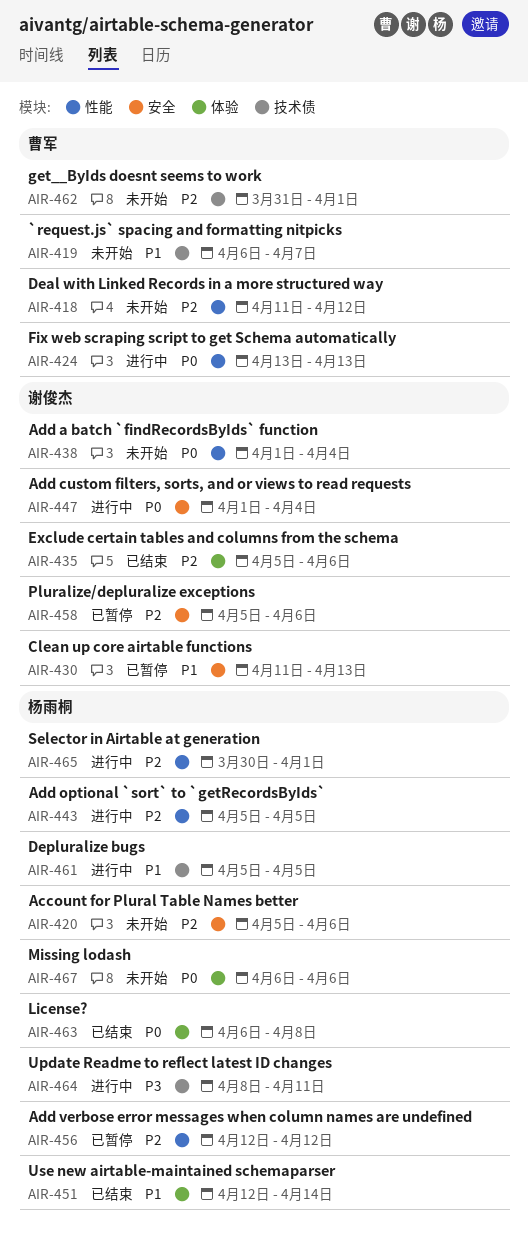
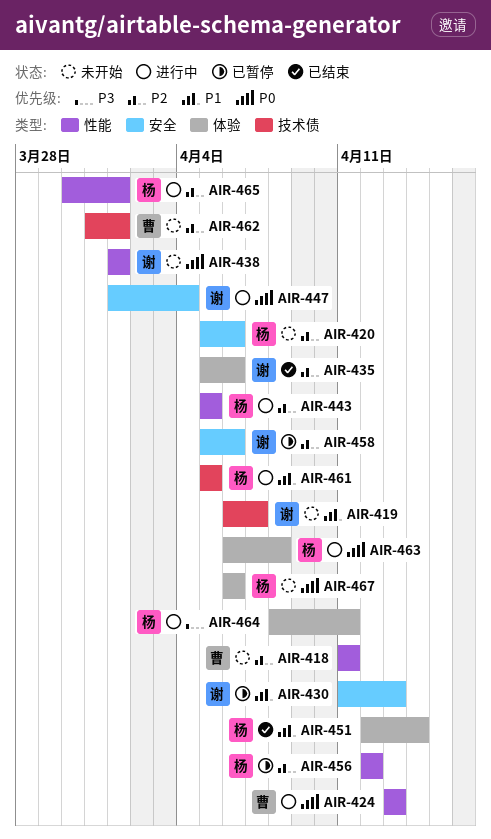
AIR-418, due: Apr 12 -> Apr 11
AIR-419, owner: 曹军 -> 谢俊杰
AIR-438, due: Apr 4 -> Apr 1
AIR-463, status: 已结束 -> 进行中
AIR-464, label: 技术债 -> 体验

